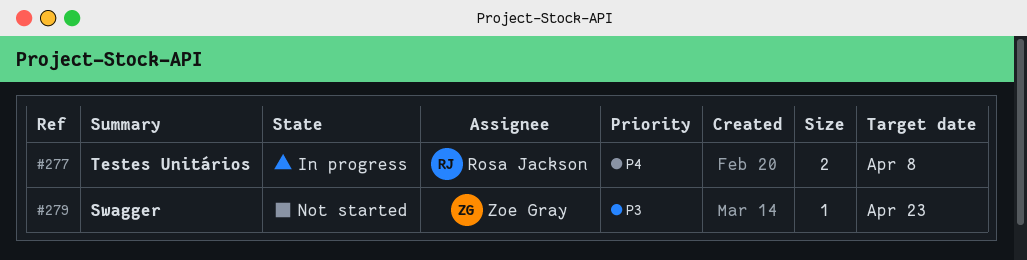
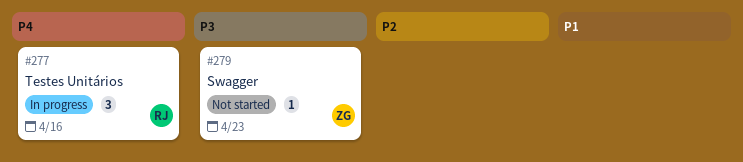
#277, estimate: 2 -> 3
#277, due: Apr 8 -> Apr 16

